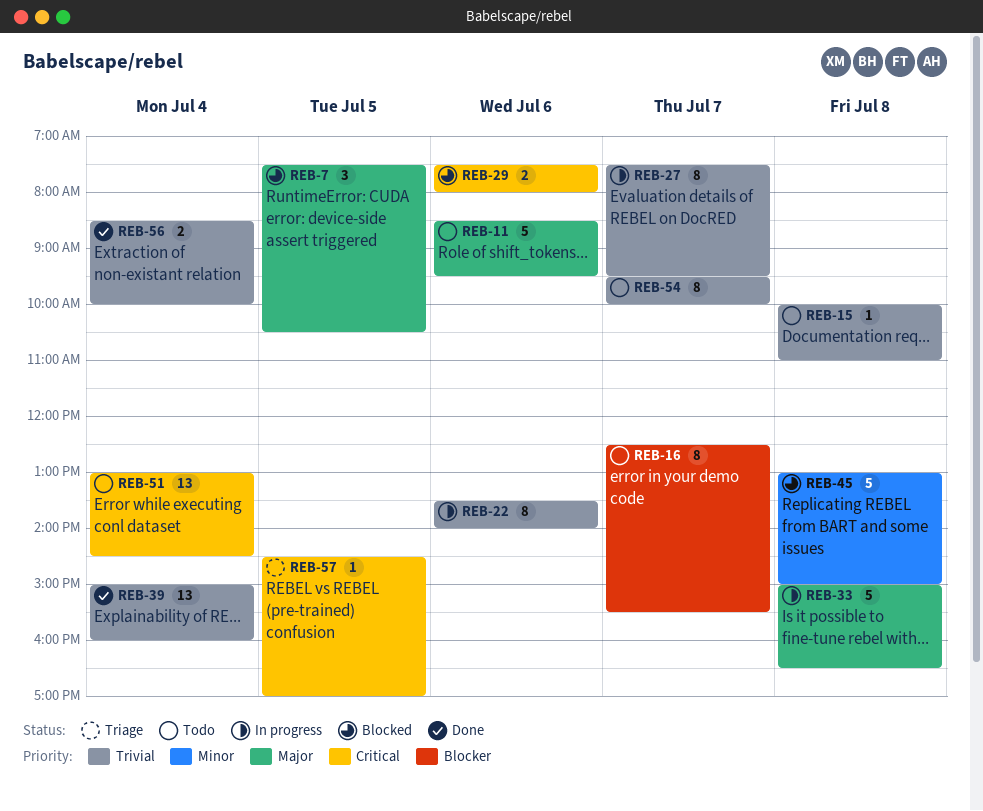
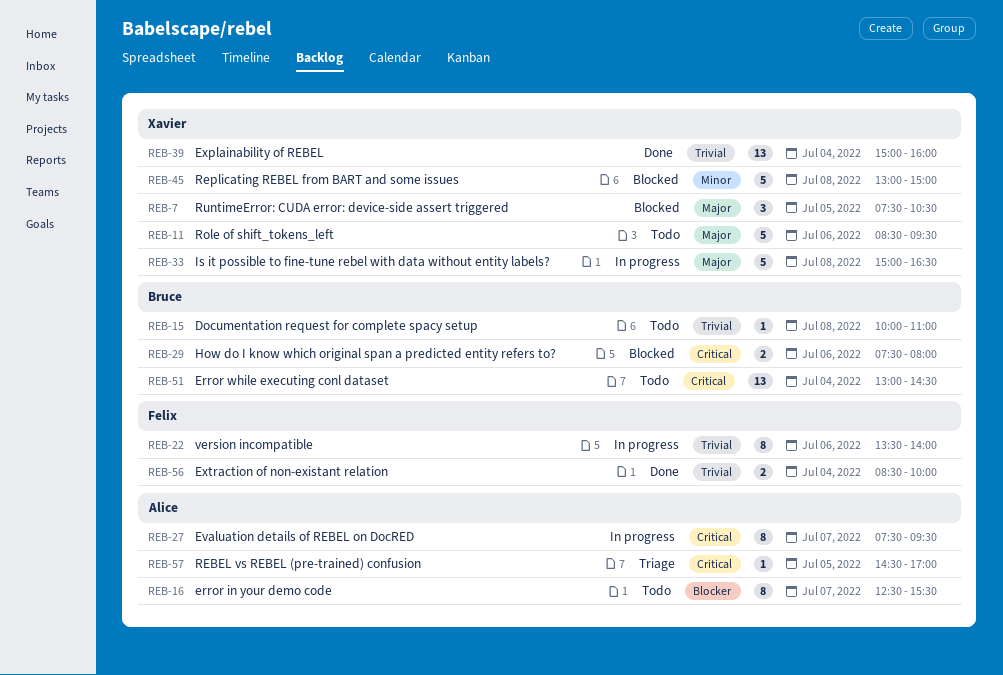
REB-27, priority: Trivial -> Critical
REB-54: present -> none

